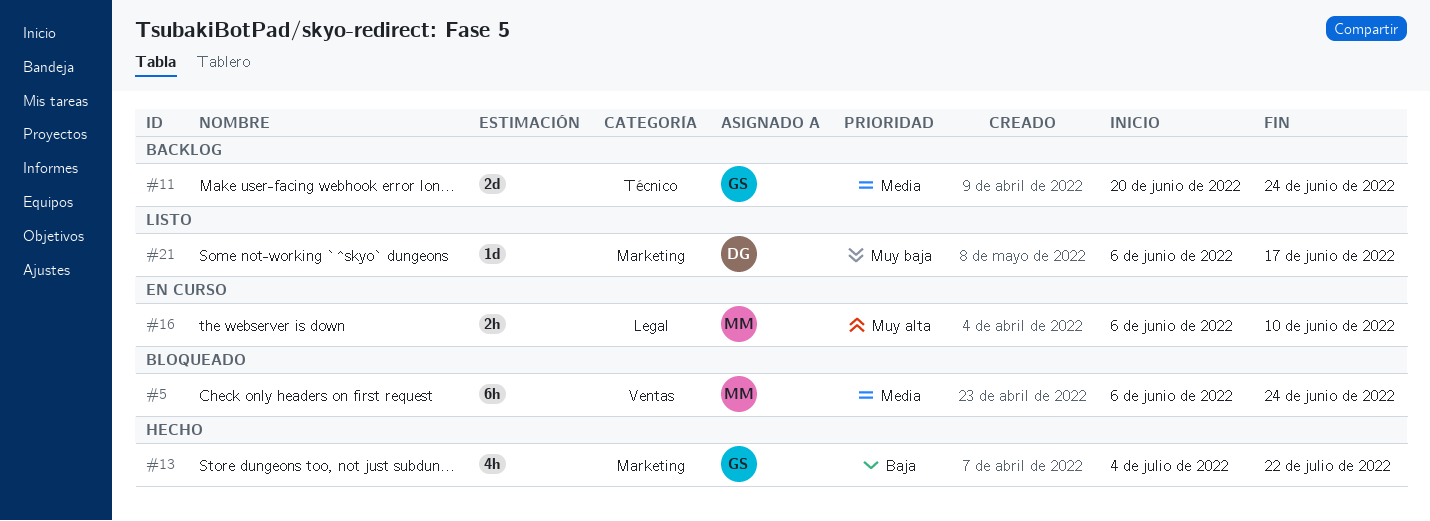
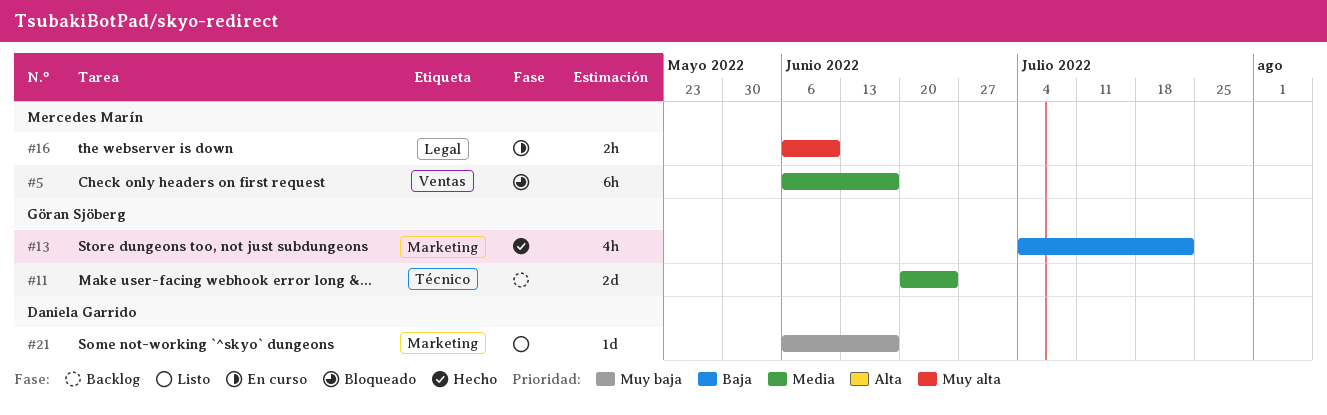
#5, due: Jun 24 -> Jun 17

